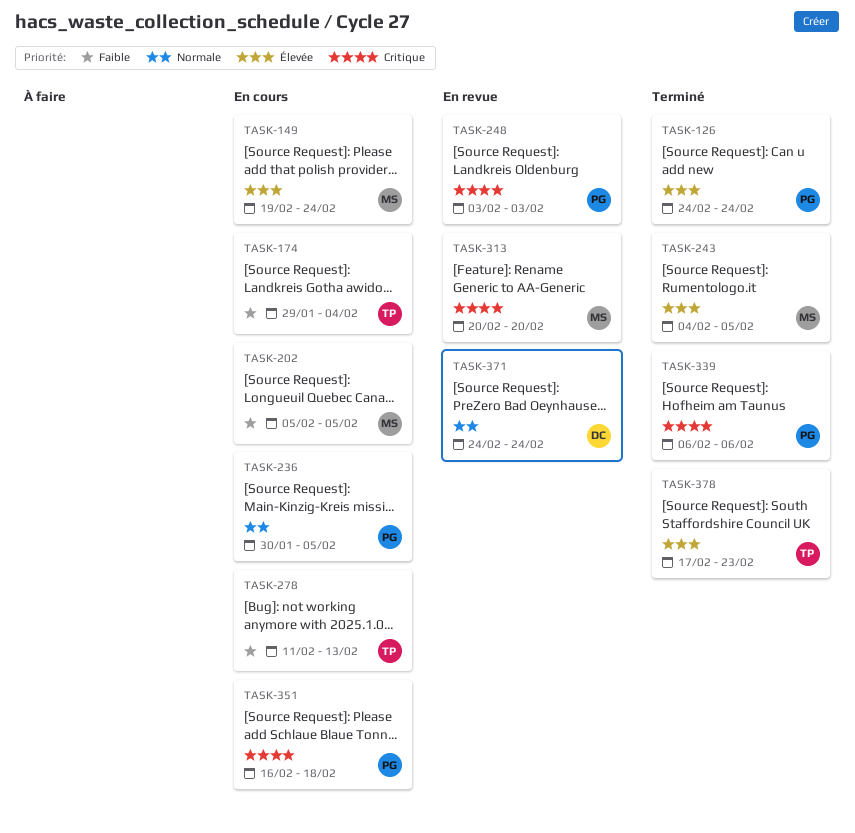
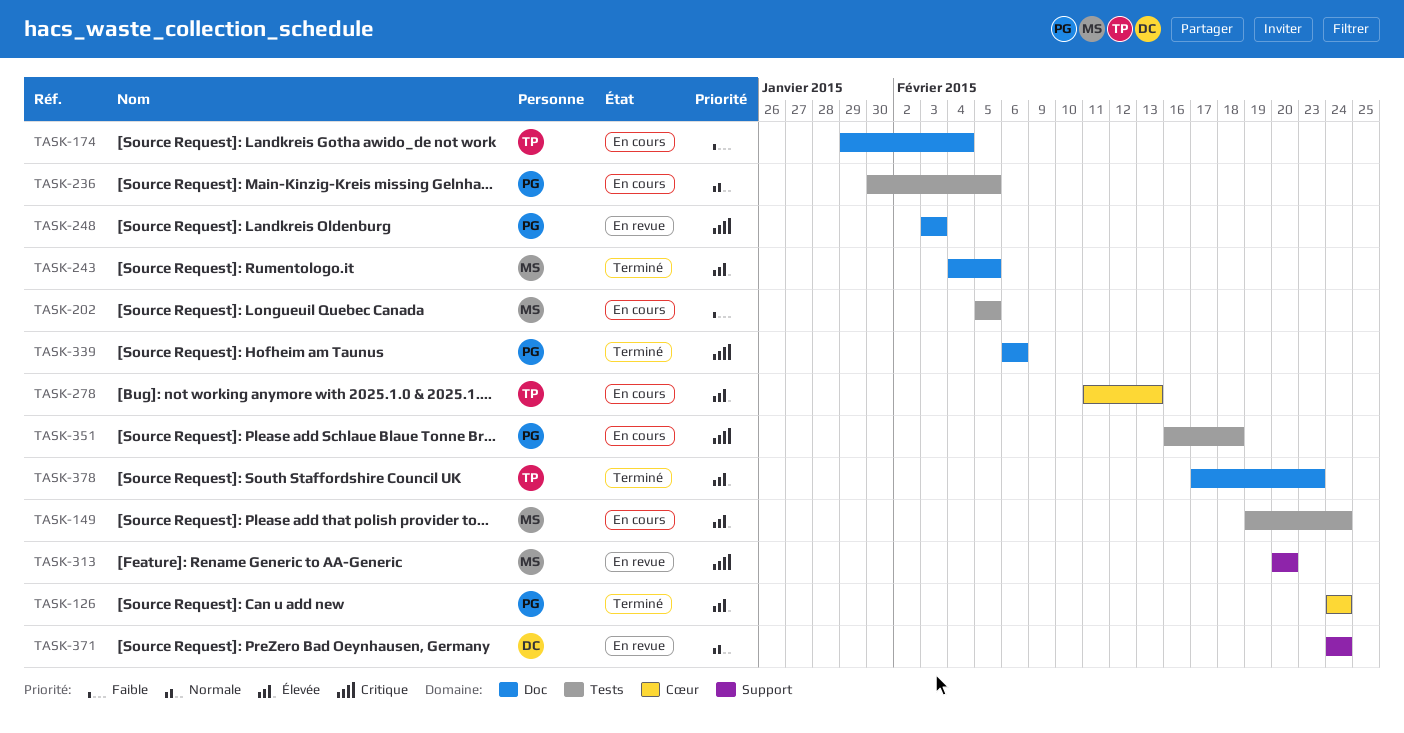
TASK-278, priority: Faible -> Élevée

